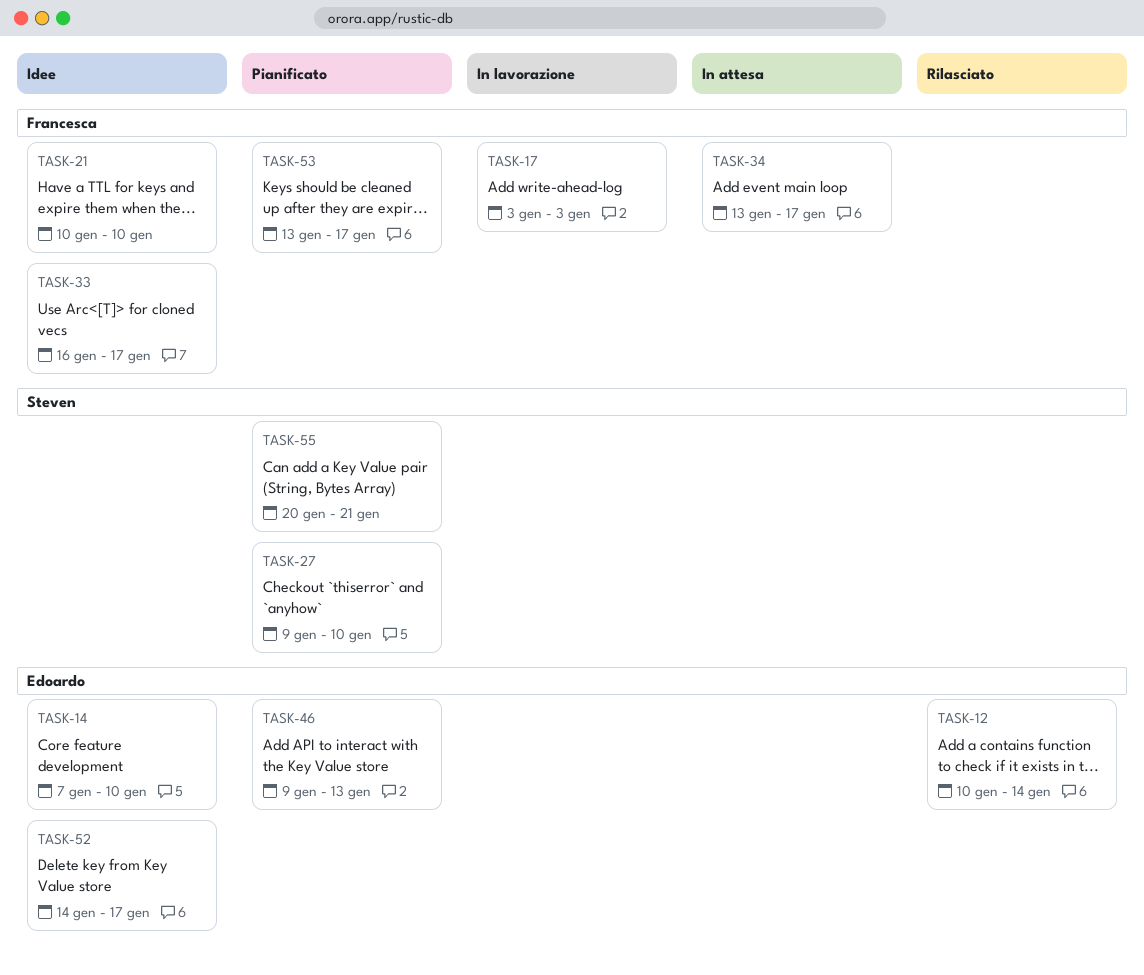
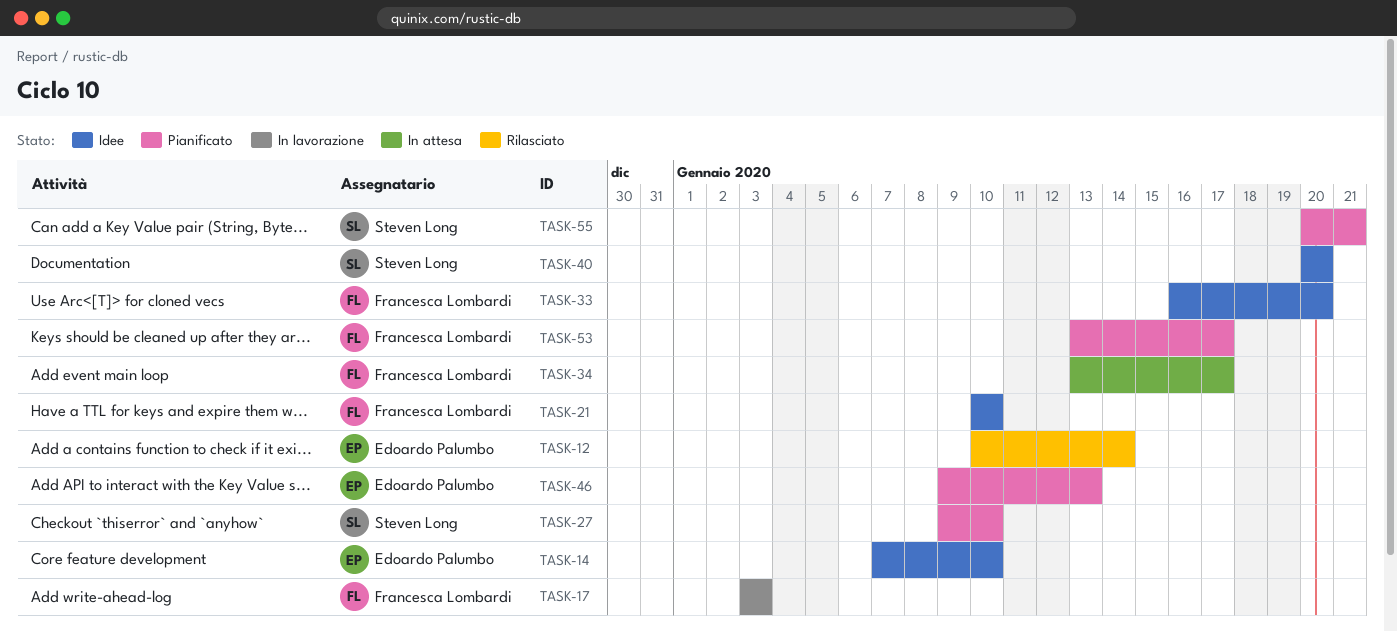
TASK-33, due: Jan 17 -> Jan 20
TASK-40: none -> present
TASK-52: present -> none

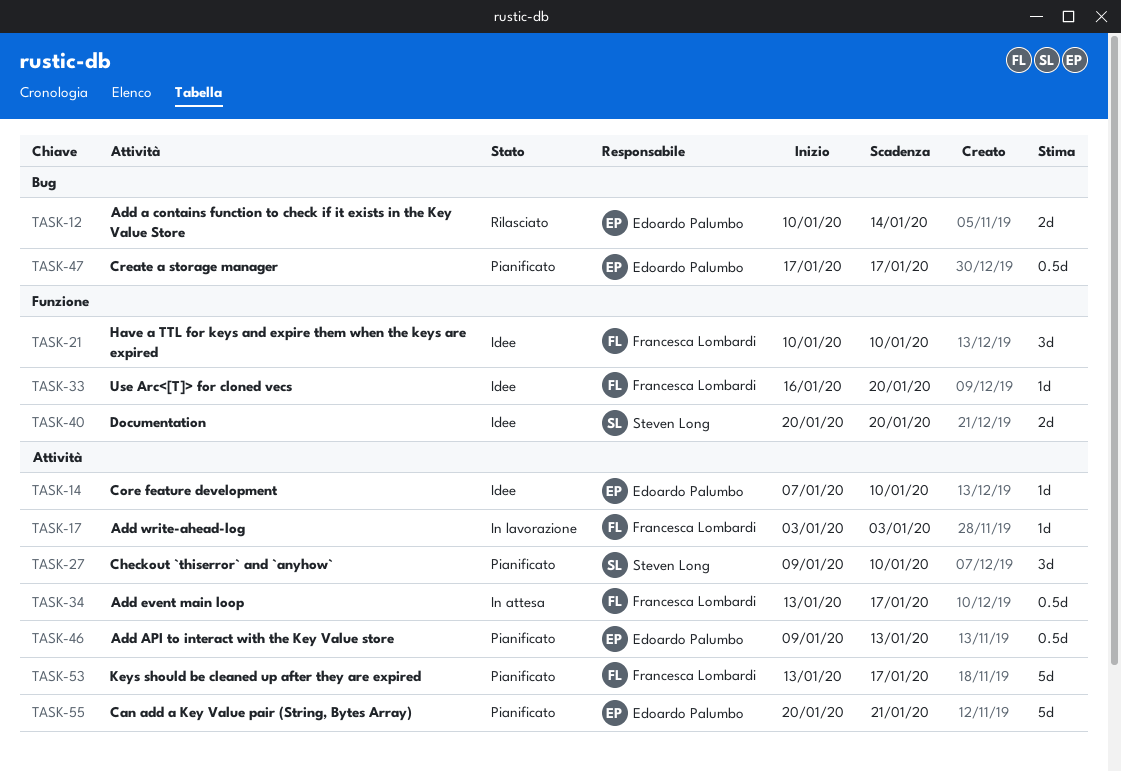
TASK-47: none -> present
TASK-55, owner: Steven Long -> Edoardo Palumbo

